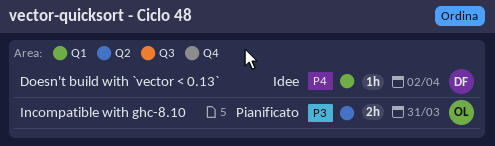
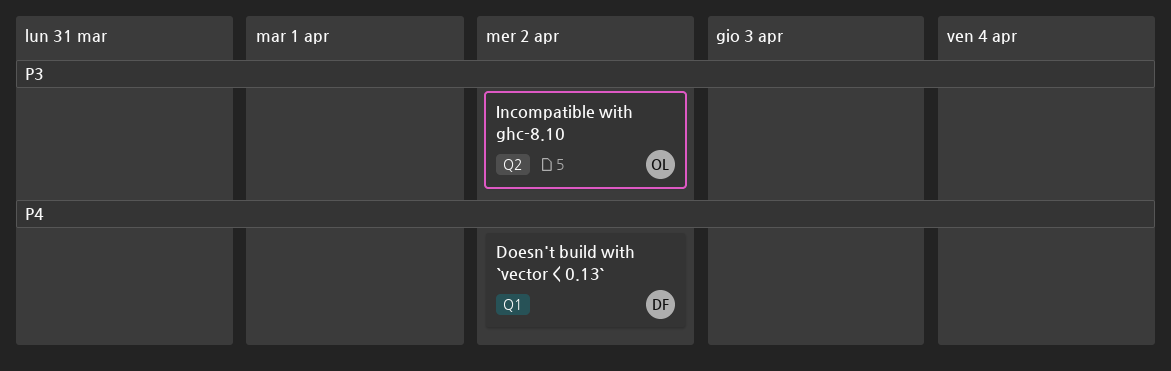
Incompatible with ghc-8.10, due: Mar 31 -> Apr 2

